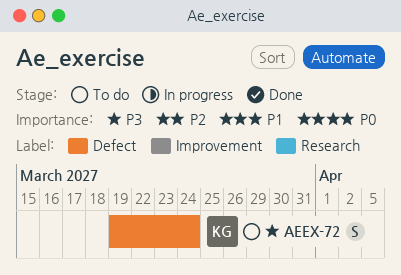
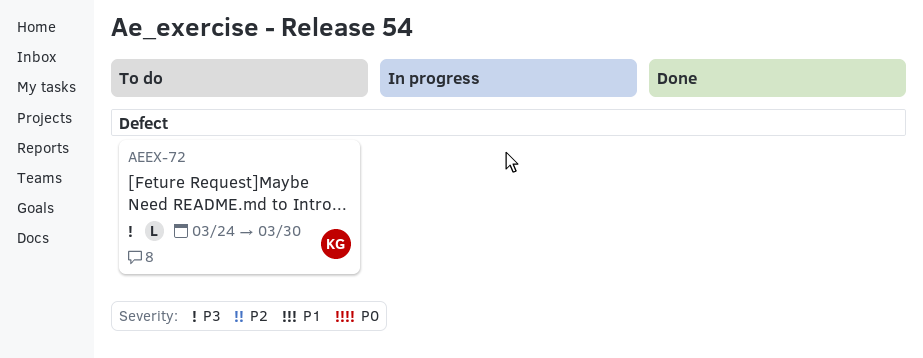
AEEX-72, estimate: S -> L
AEEX-72, start: Mar 19 -> Mar 24
AEEX-72, due: Mar 24 -> Mar 30

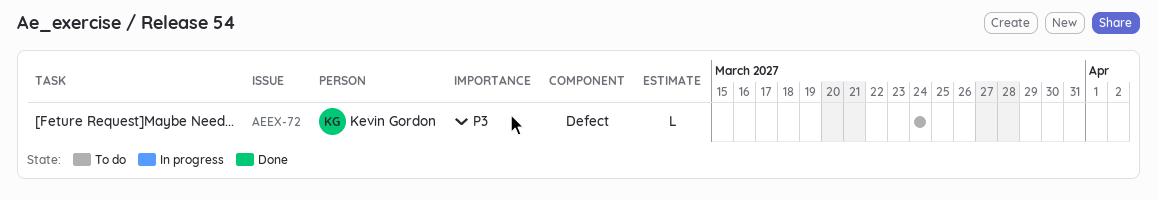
AEEX-72, due: Mar 30 -> Mar 24

